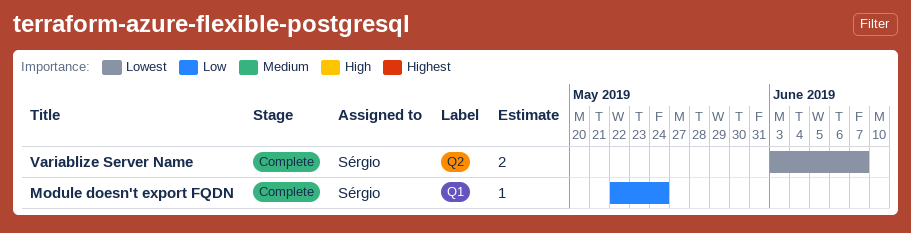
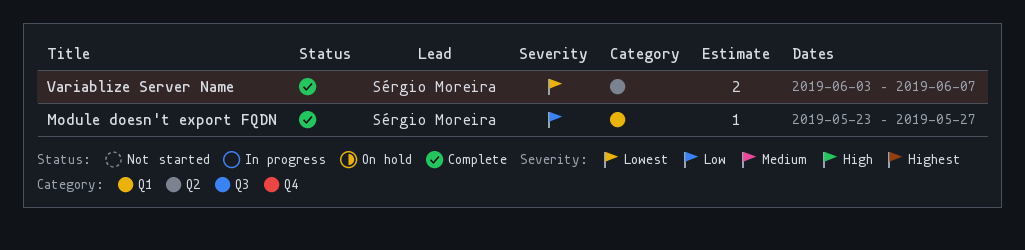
Module doesn't export FQDN, start: May 22 -> May 23
Module doesn't export FQDN, due: May 24 -> May 27

